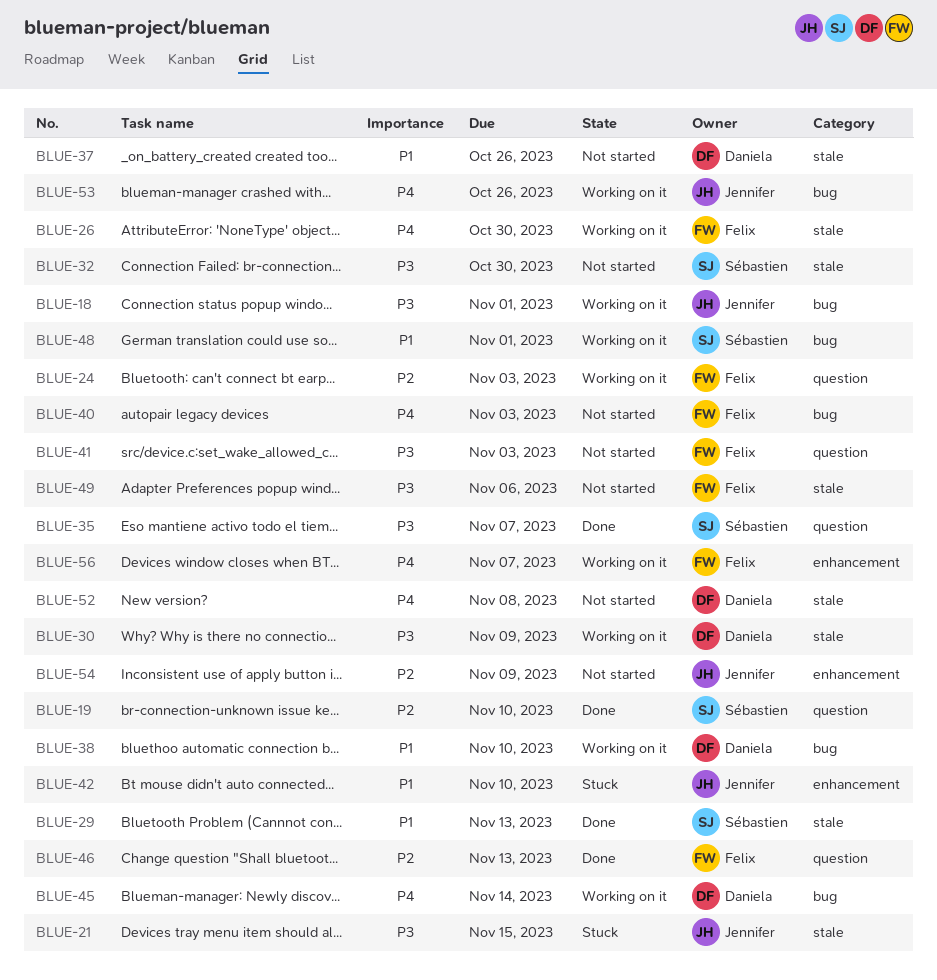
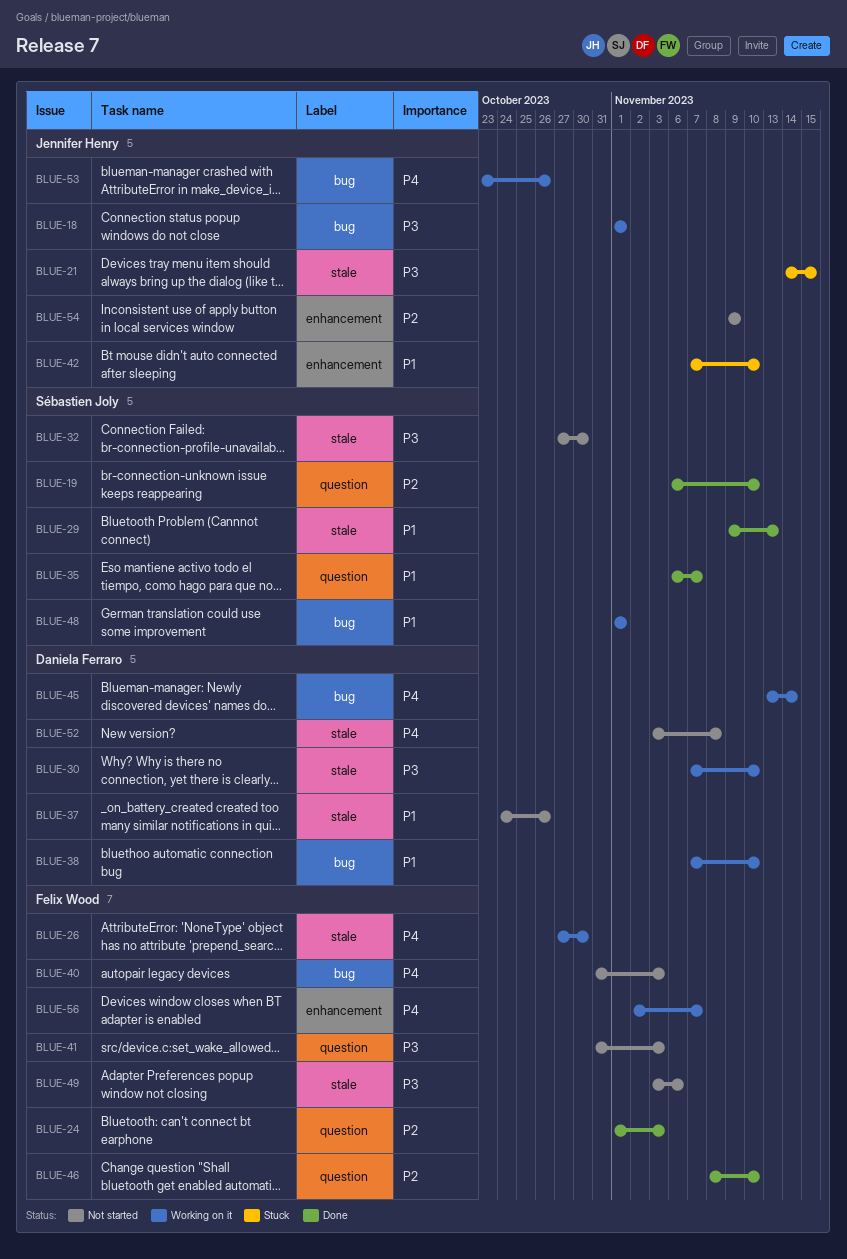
BLUE-24, status: Working on it -> Done
BLUE-30, due: Nov 9 -> Nov 10
BLUE-35, priority: P3 -> P1
BLUE-46, due: Nov 13 -> Nov 10

